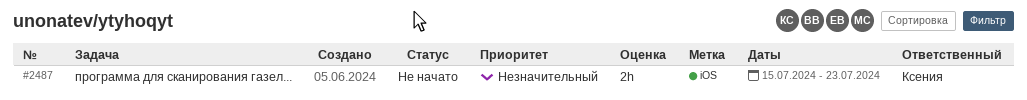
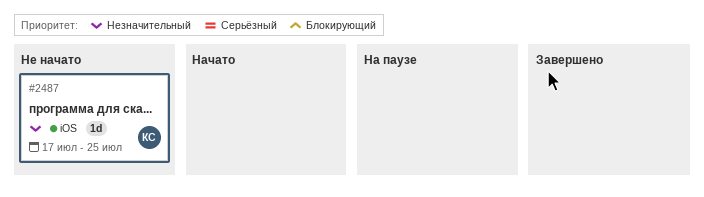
#2487, estimate: 2h -> 1d
#2487, start: Jul 15 -> Jul 17
#2487, due: Jul 23 -> Jul 25

